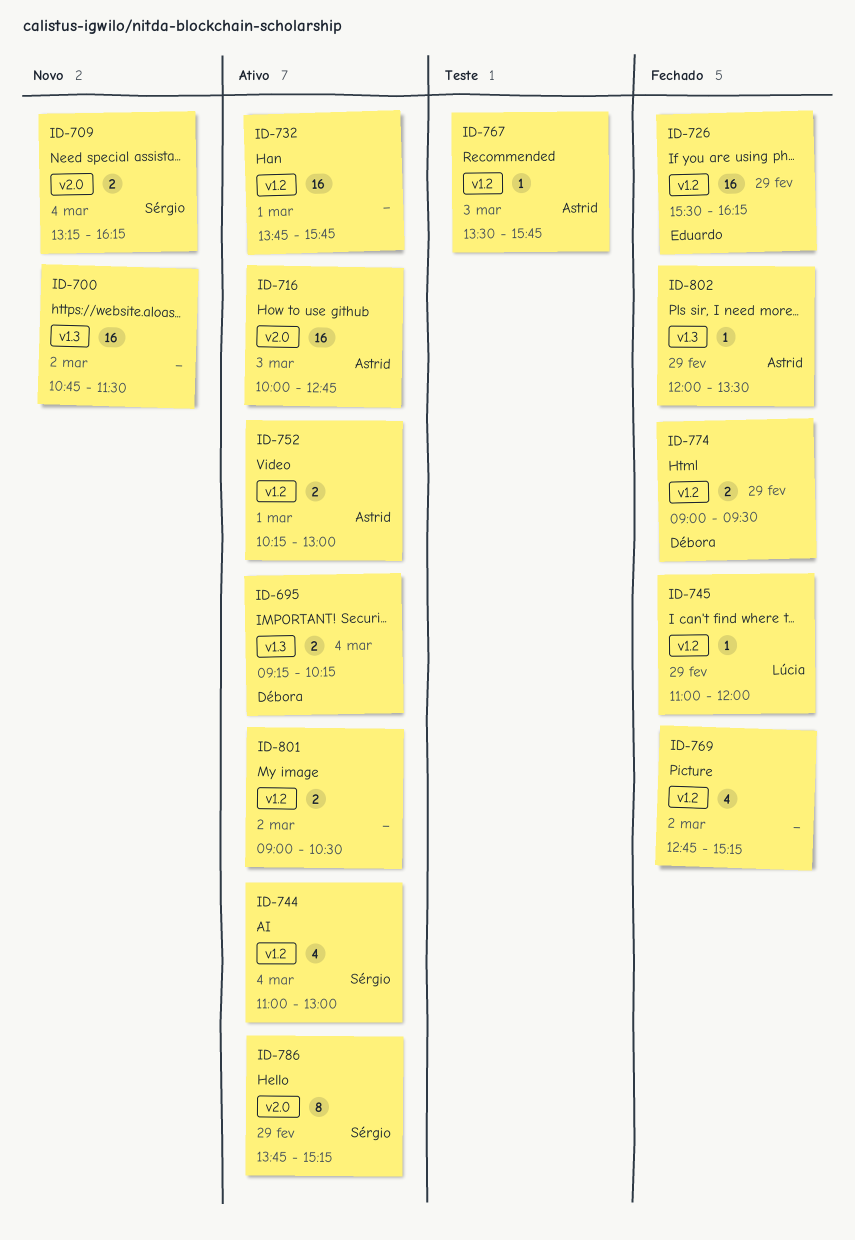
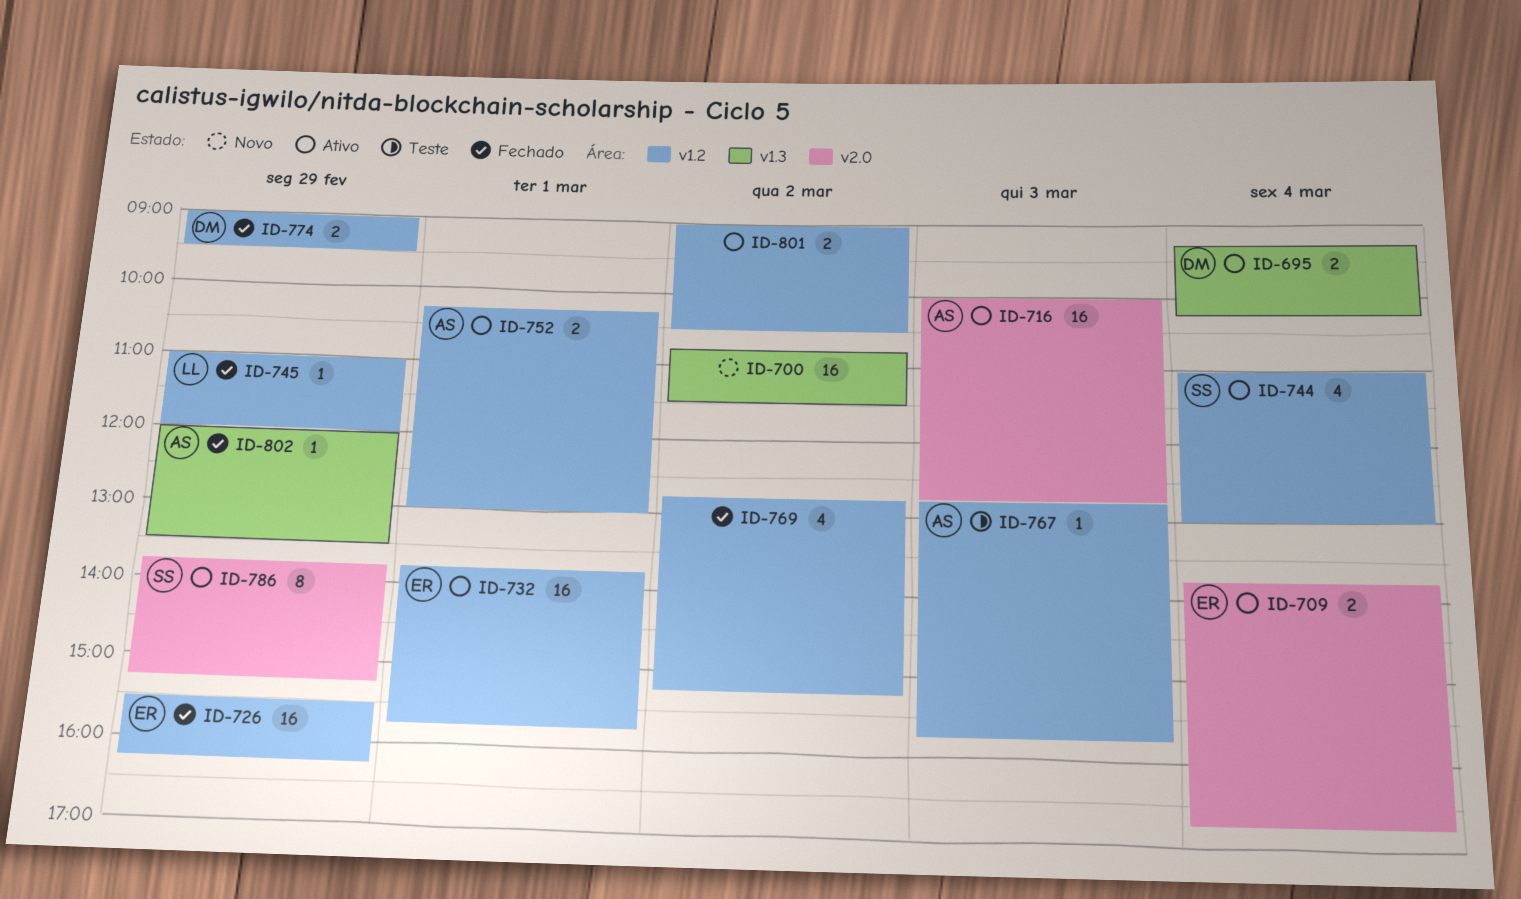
ID-709, status: Novo -> Ativo
ID-709, owner: Sérgio -> Eduardo
ID-709, begins: 13:15 -> 13:45
ID-709, ends: 16:15 -> 16:45
ID-732, owner: none -> Eduardo
ID-767, begins: 13:30 -> 12:45

